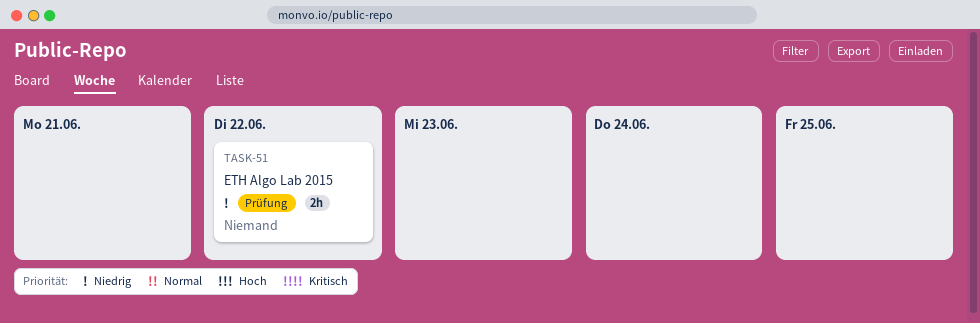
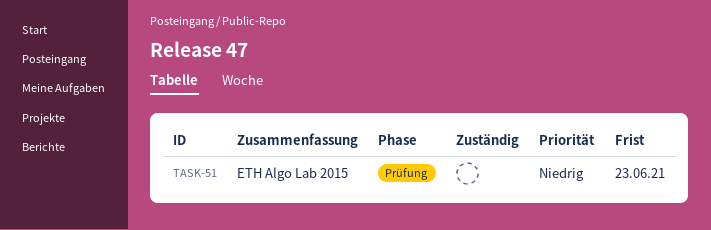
TASK-51, due: Jun 22 -> Jun 23

